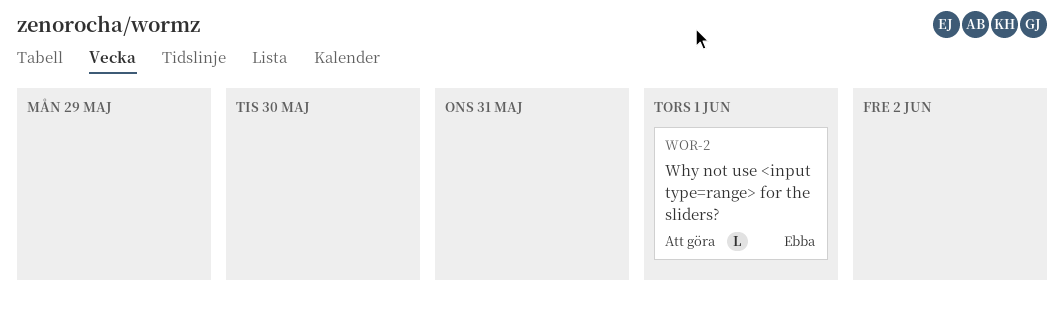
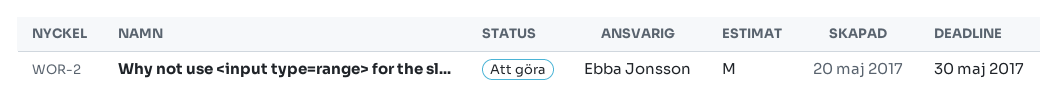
WOR-2, estimate: L -> M
WOR-2, due: Jun 1 -> May 30

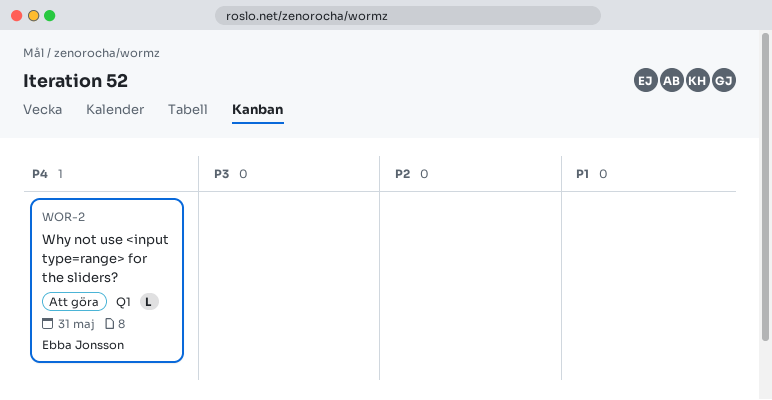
WOR-2, estimate: M -> L
WOR-2, due: May 30 -> May 31

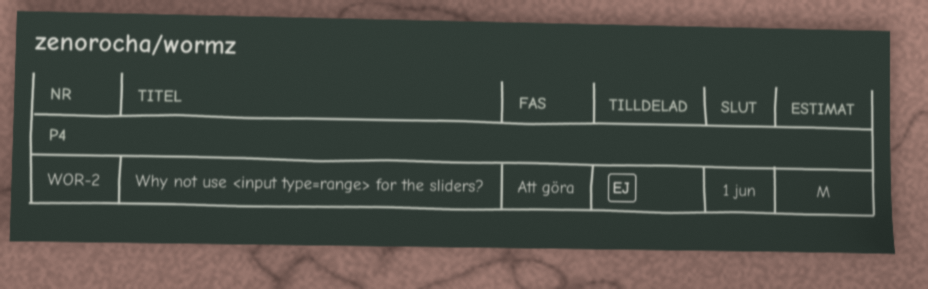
WOR-2, estimate: L -> M
WOR-2, due: May 31 -> Jun 1

